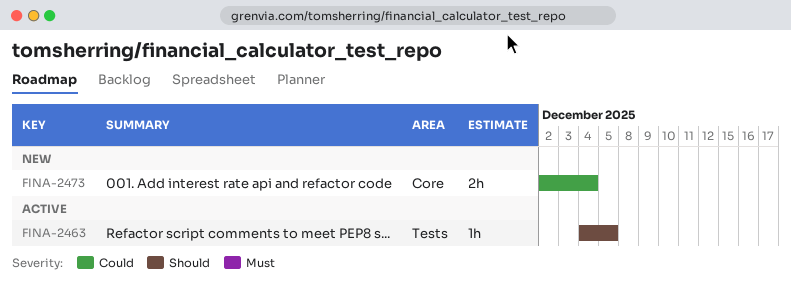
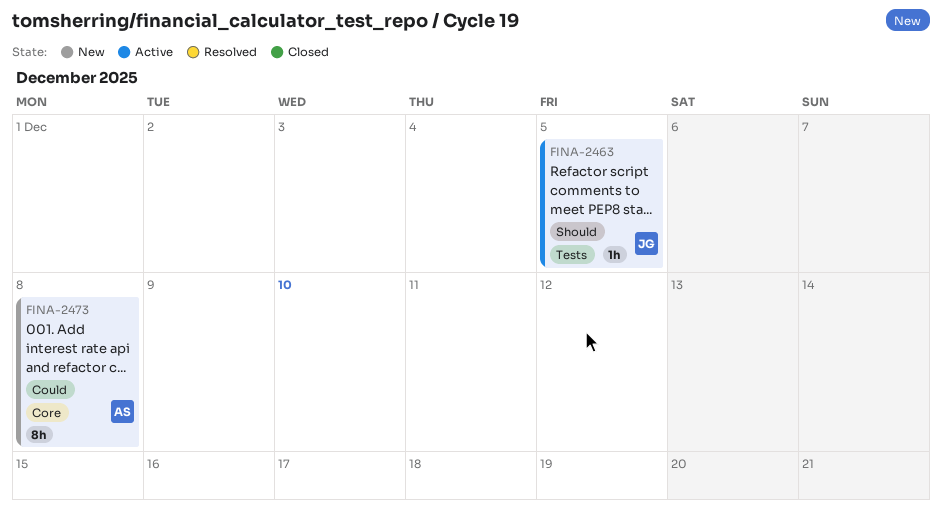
FINA-2473, estimate: 2h -> 8h
FINA-2473, due: Dec 4 -> Dec 8

